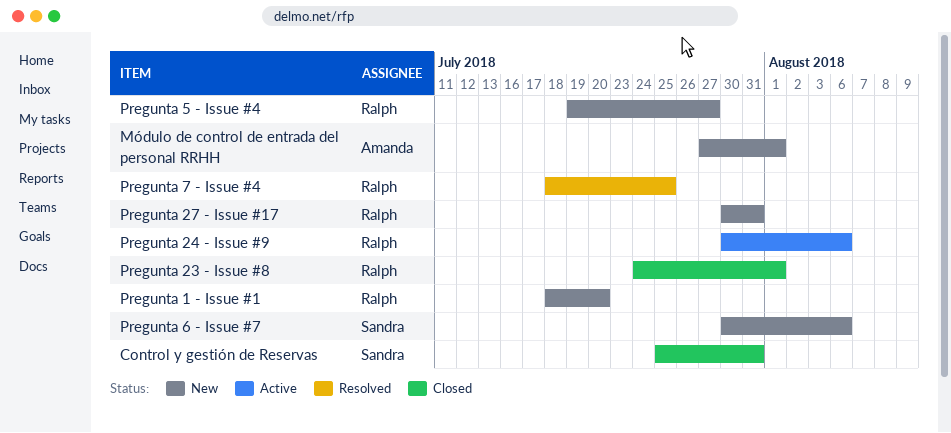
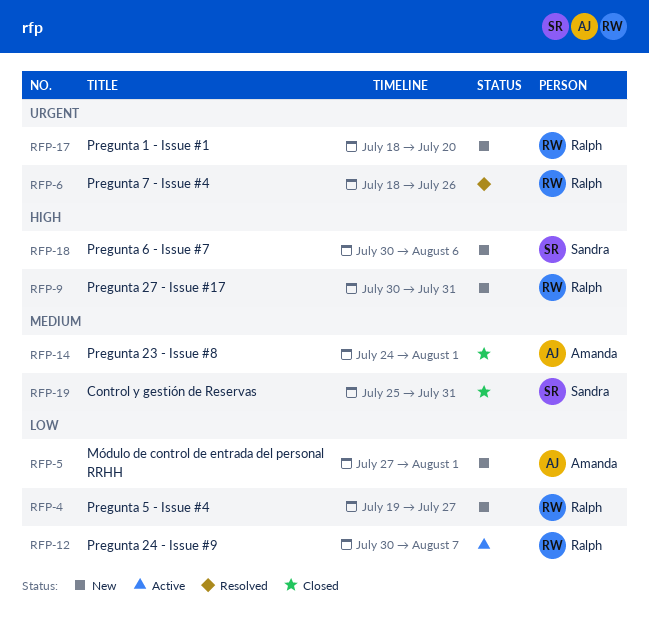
Pregunta 23 - Issue #8, owner: Ralph -> Amanda
Pregunta 24 - Issue #9, due: Aug 6 -> Aug 7
Pregunta 7 - Issue #4, due: Jul 25 -> Jul 26

